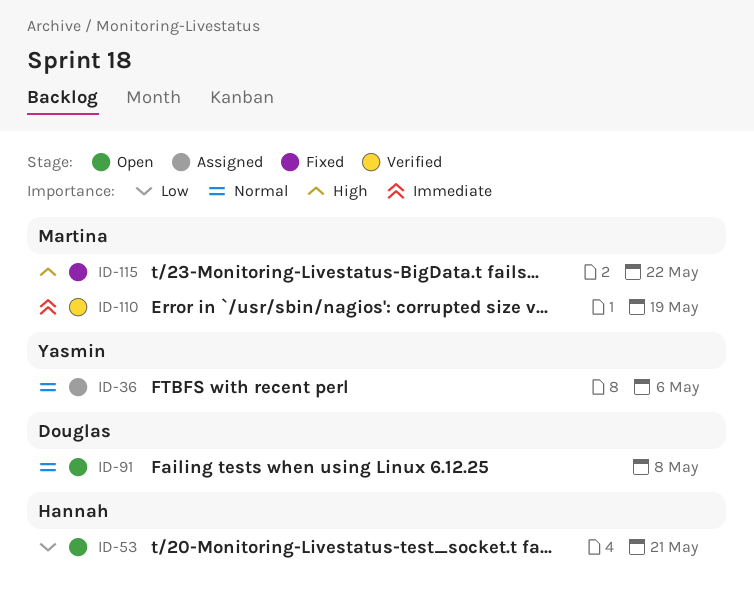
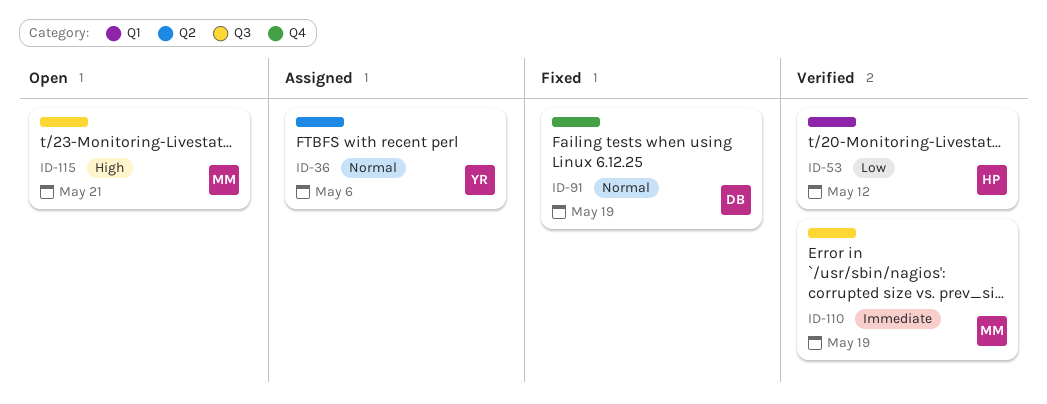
ID-53, status: Open -> Verified
ID-53, due: May 21 -> May 12
ID-91, status: Open -> Fixed
ID-91, due: May 8 -> May 19
ID-115, status: Fixed -> Open
ID-115, due: May 22 -> May 21

